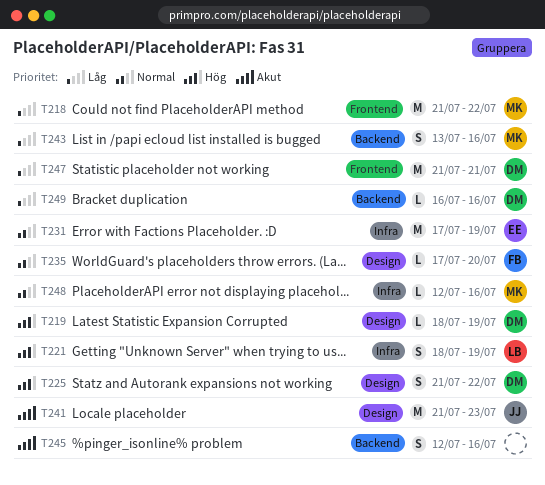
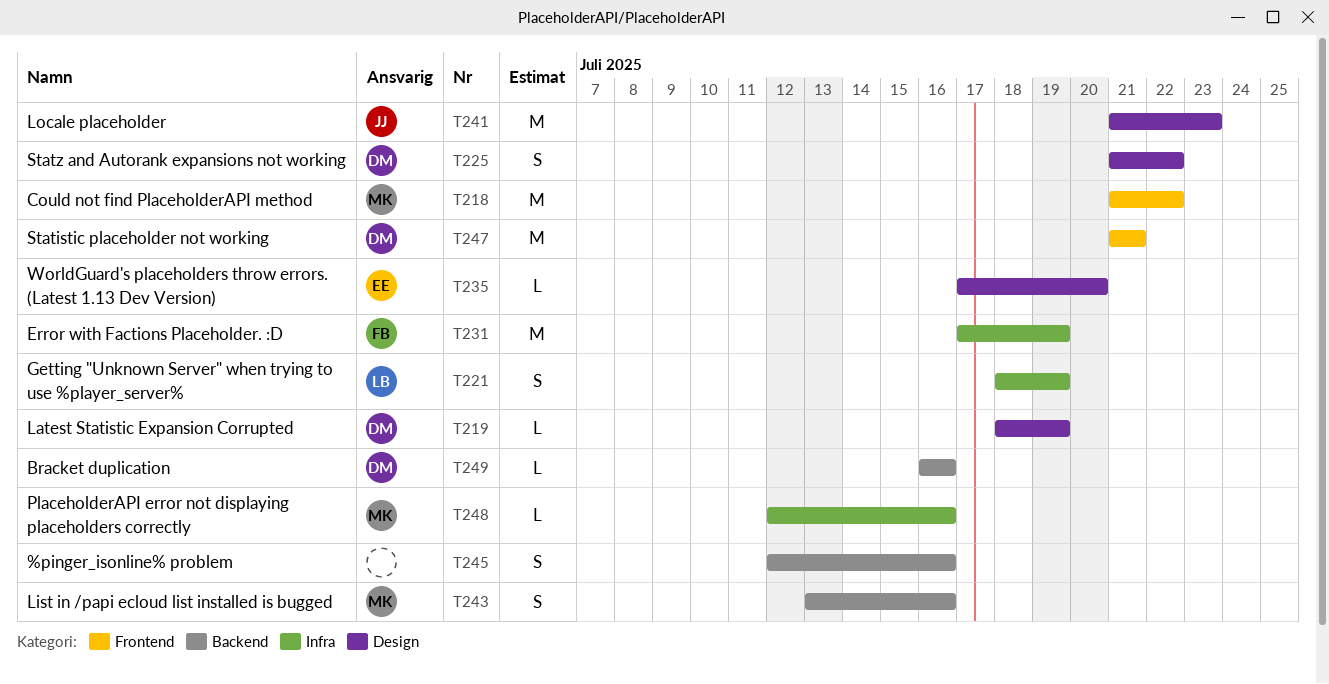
T231, owner: EE -> FB
T235, owner: FB -> EE

